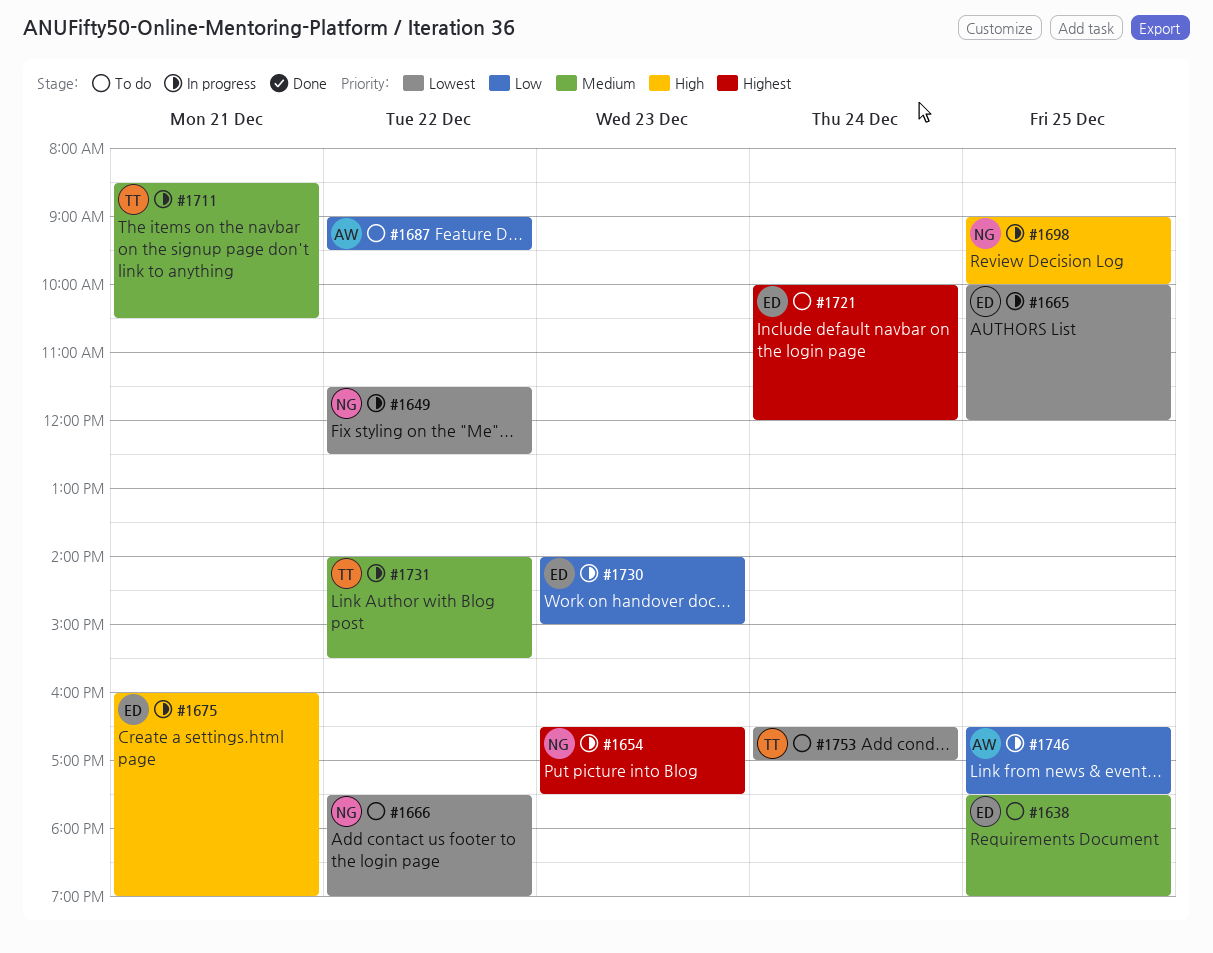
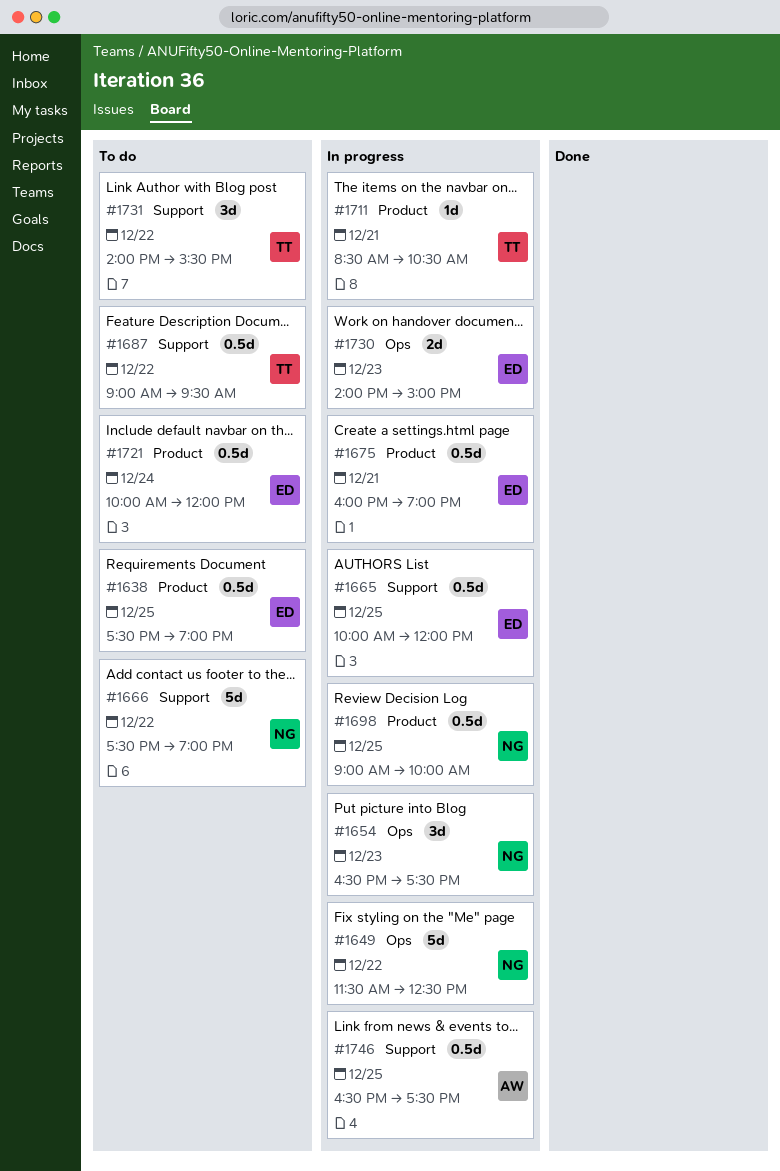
#1687, owner: AW -> TT
#1731, status: In progress -> To do
#1753: present -> none

